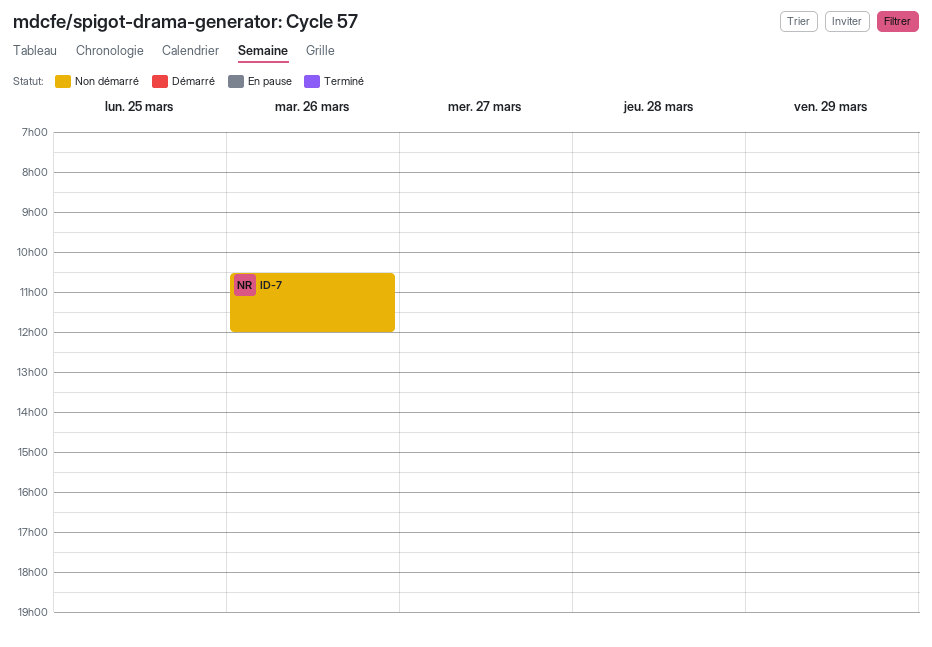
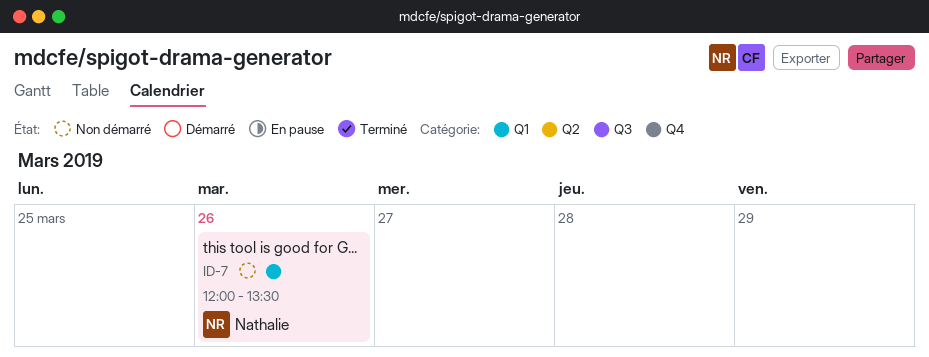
ID-7, begins: 10:30 -> 12:00
ID-7, ends: 12:00 -> 13:30

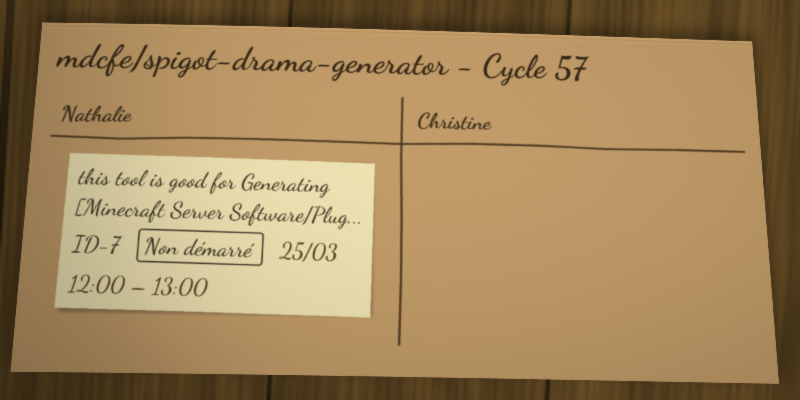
ID-7, day: Mar 26 -> Mar 25
ID-7, ends: 13:30 -> 13:00

